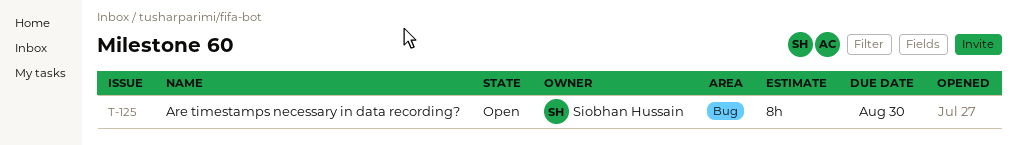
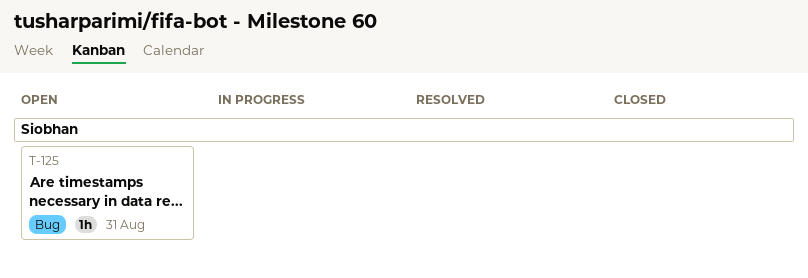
T-125, estimate: 8h -> 1h
T-125, due: Aug 30 -> Aug 31

